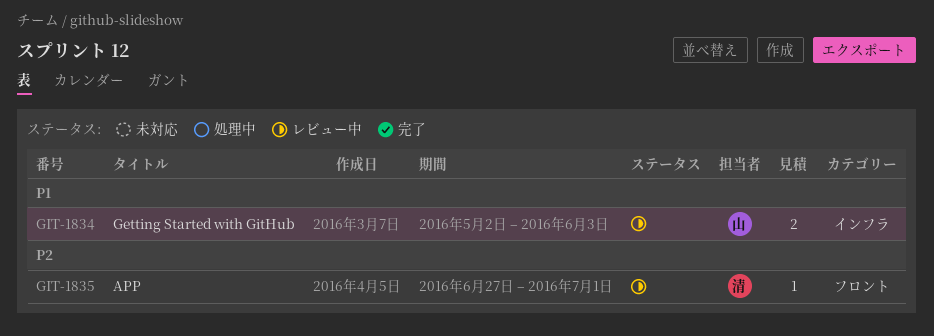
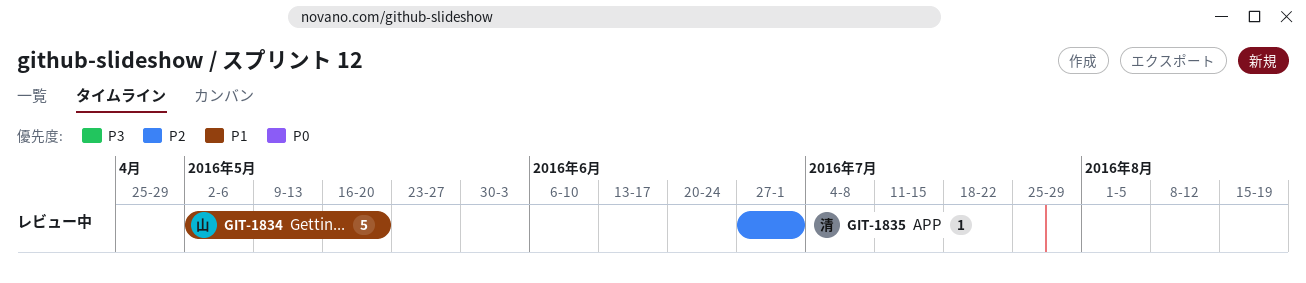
GIT-1834, estimate: 2 -> 5
GIT-1834, due: Jun 3 -> May 20

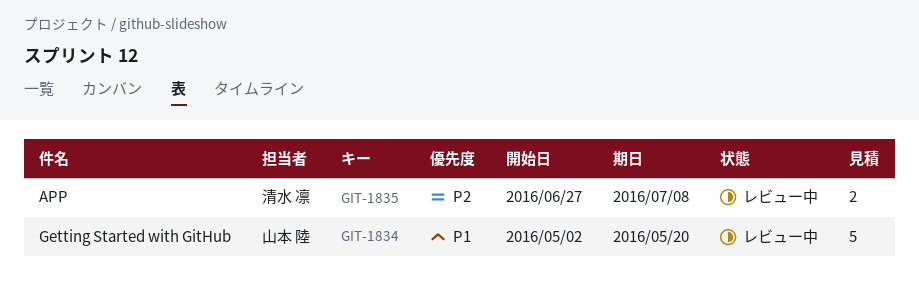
GIT-1835, estimate: 1 -> 2
GIT-1835, due: Jul 1 -> Jul 8

